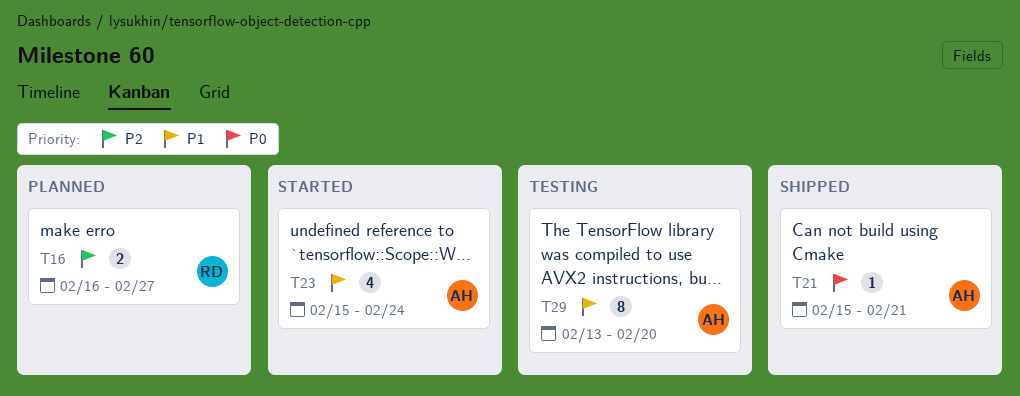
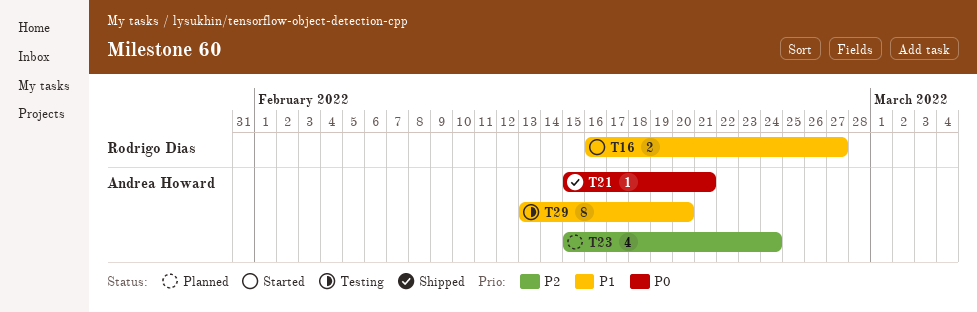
T16, status: Planned -> Started
T16, priority: P2 -> P1
T23, status: Started -> Planned
T23, priority: P1 -> P2

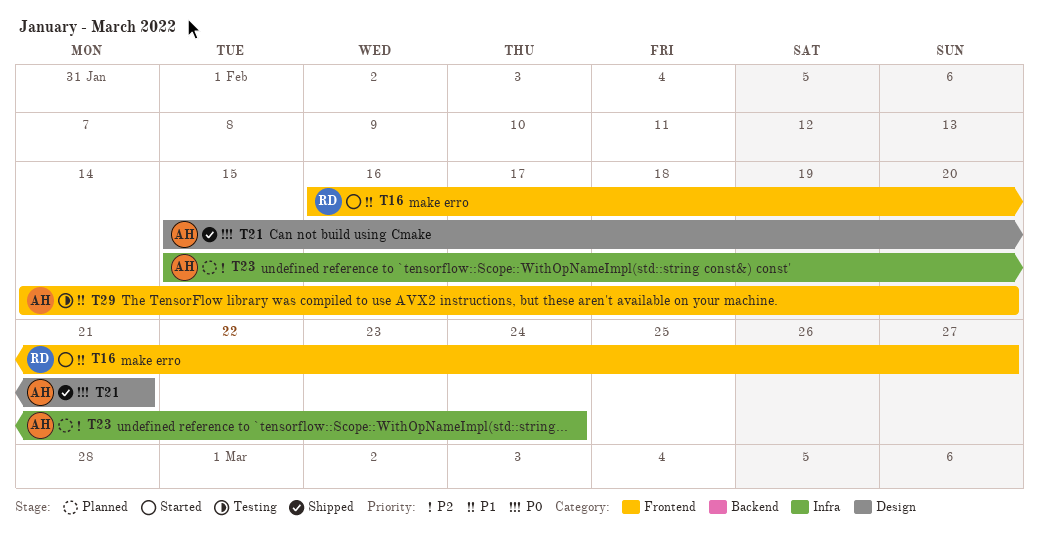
T29, start: Feb 13 -> Feb 14

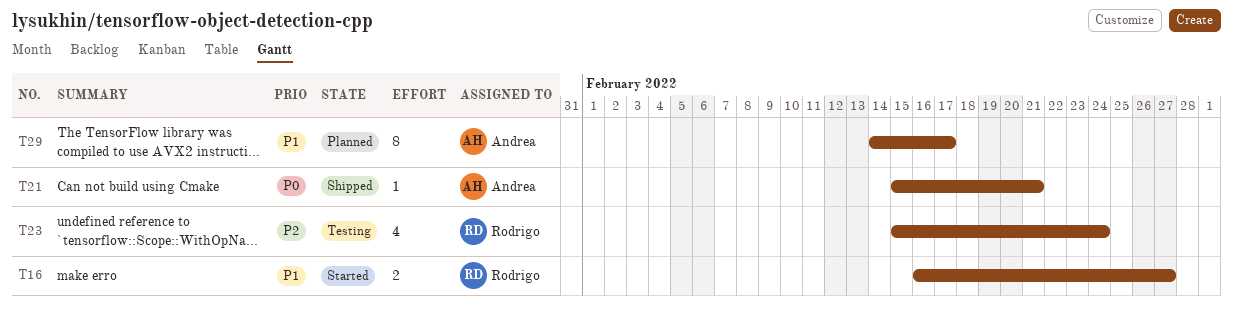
T23, status: Planned -> Testing
T23, owner: Andrea -> Rodrigo
T29, status: Testing -> Planned
T29, due: Feb 20 -> Feb 17

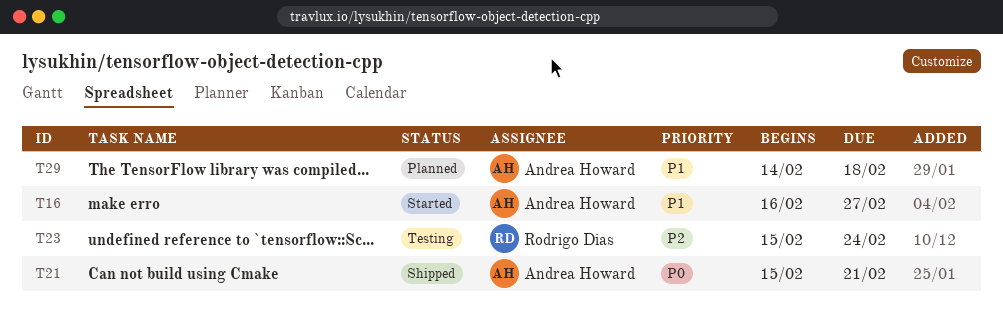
T16, owner: Rodrigo Dias -> Andrea Howard
T29, due: Feb 17 -> Feb 18

